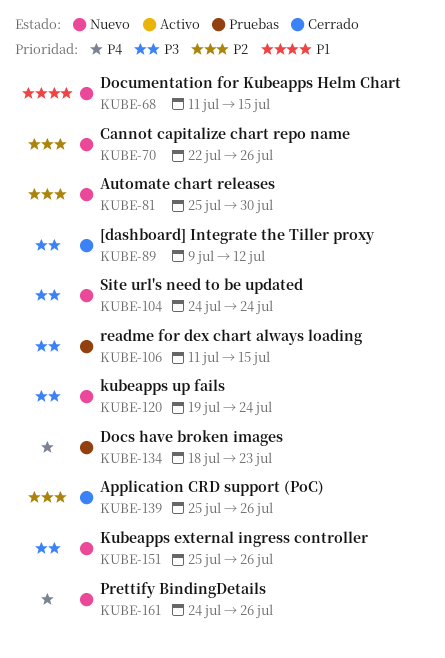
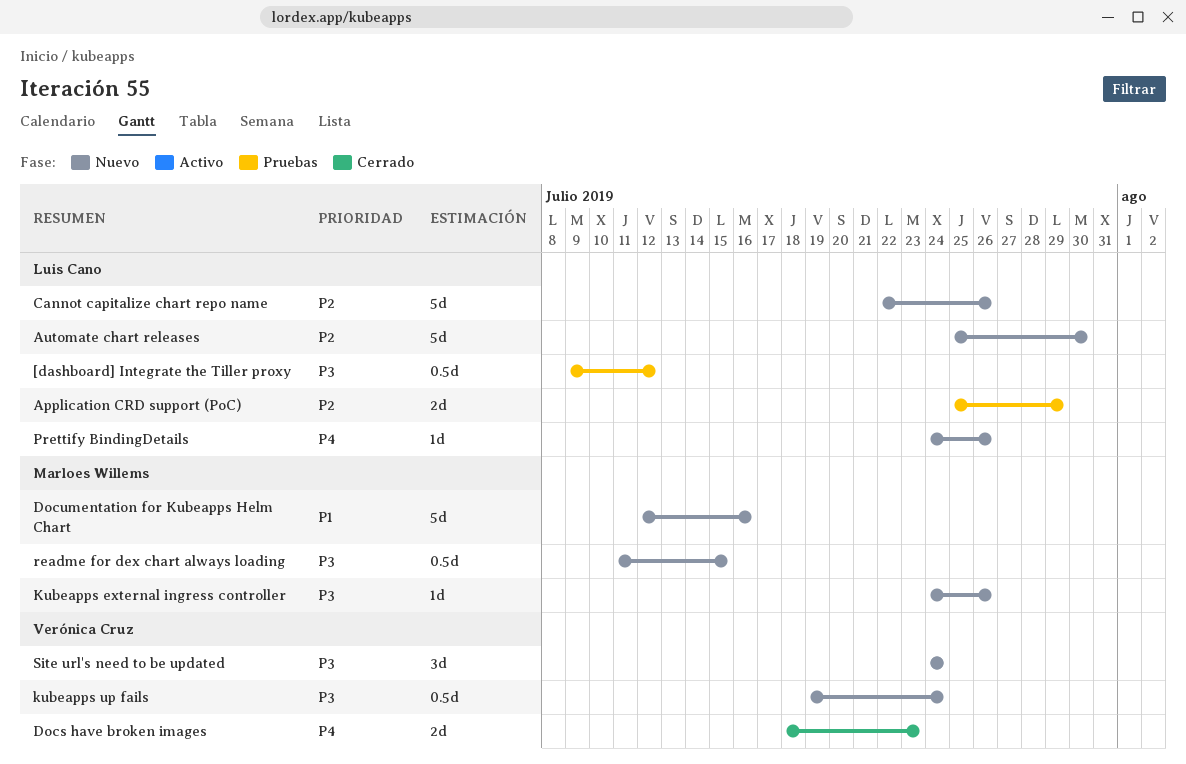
[dashboard] Integrate the Tiller proxy, status: Cerrado -> Pruebas
Application CRD support (PoC), status: Cerrado -> Pruebas
Application CRD support (PoC), due: Jul 26 -> Jul 29
Docs have broken images, status: Pruebas -> Cerrado
Documentation for Kubeapps Helm Chart, start: Jul 11 -> Jul 12
Documentation for Kubeapps Helm Chart, due: Jul 15 -> Jul 16
Kubeapps external ingress controller, start: Jul 25 -> Jul 24
readme for dex chart always loading, status: Pruebas -> Nuevo

